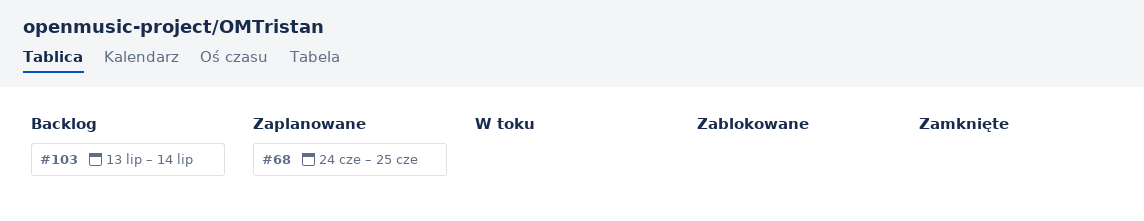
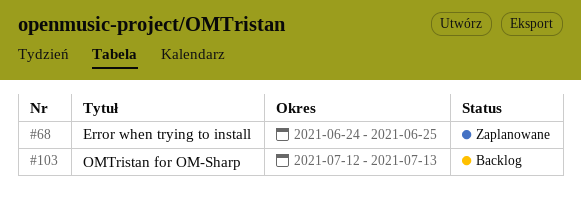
#103, start: Jul 13 -> Jul 12
#103, due: Jul 14 -> Jul 13

